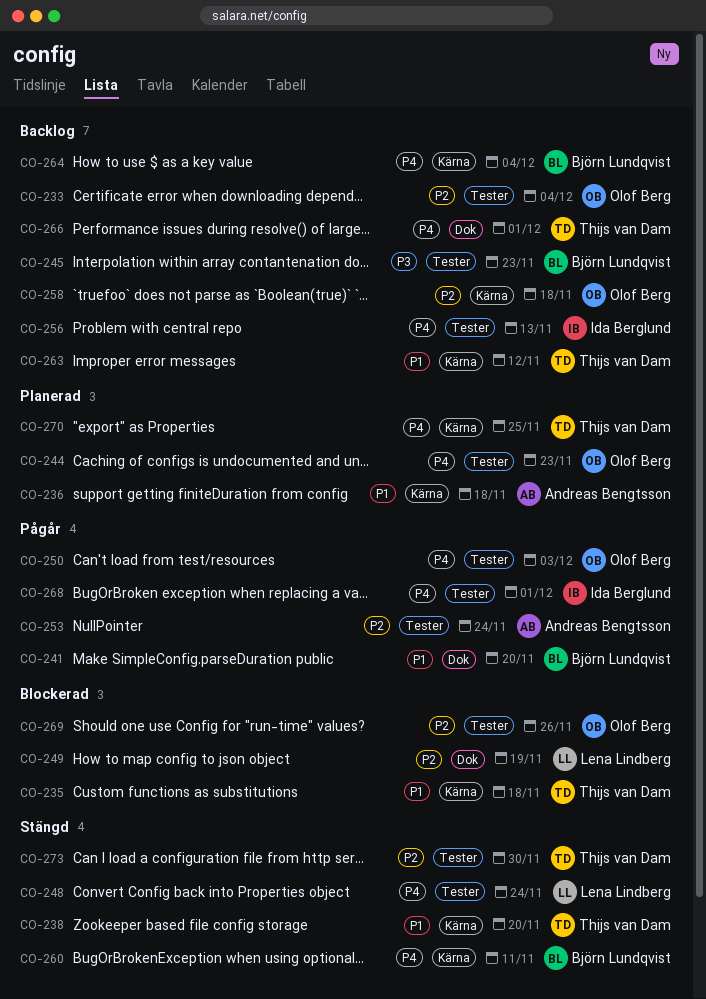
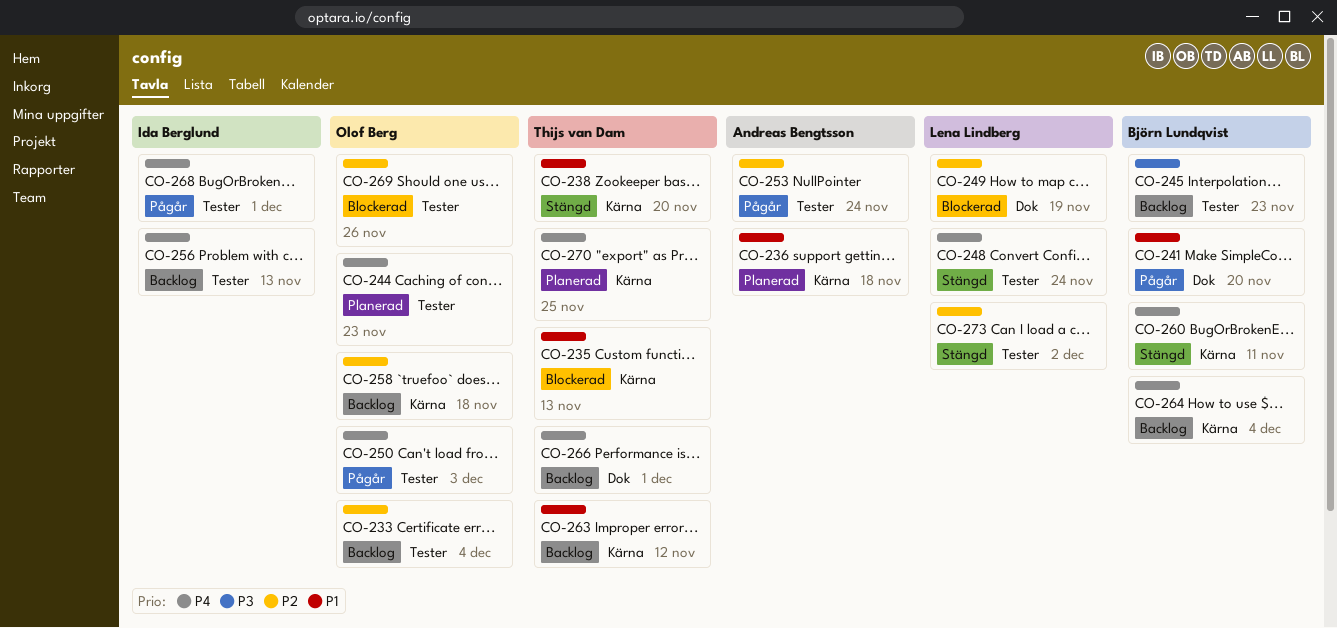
CO-235, due: Nov 18 -> Nov 13
CO-273, owner: Thijs van Dam -> Lena Lindberg
CO-273, due: Nov 30 -> Dec 2

